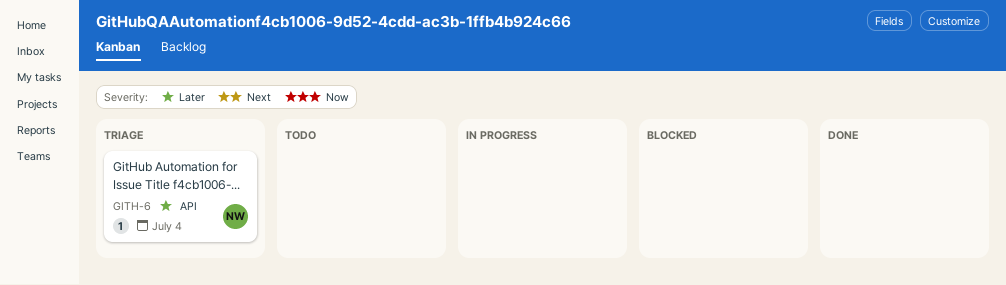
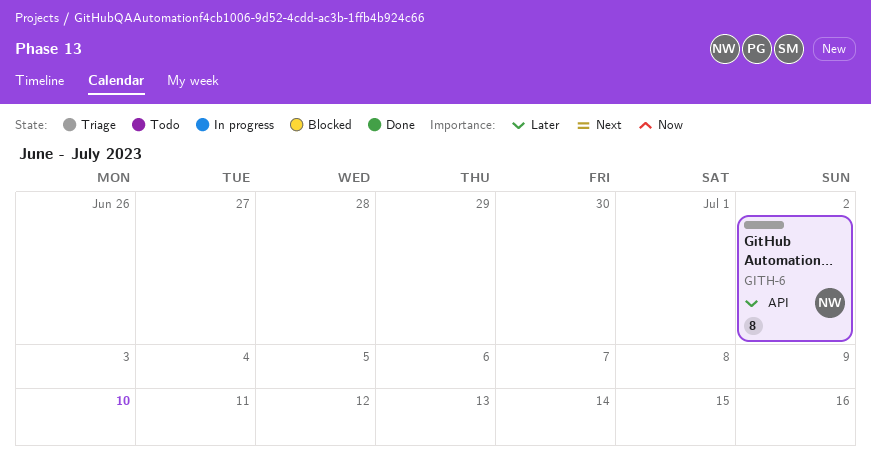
GITH-6, estimate: 1 -> 8
GITH-6, due: Jul 4 -> Jul 2

